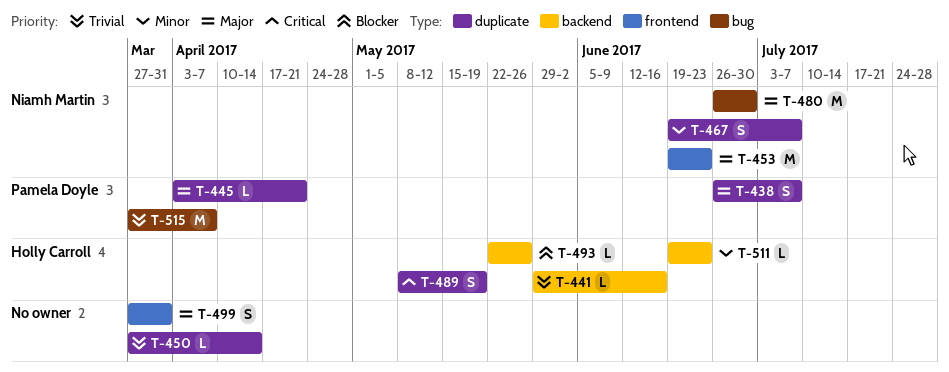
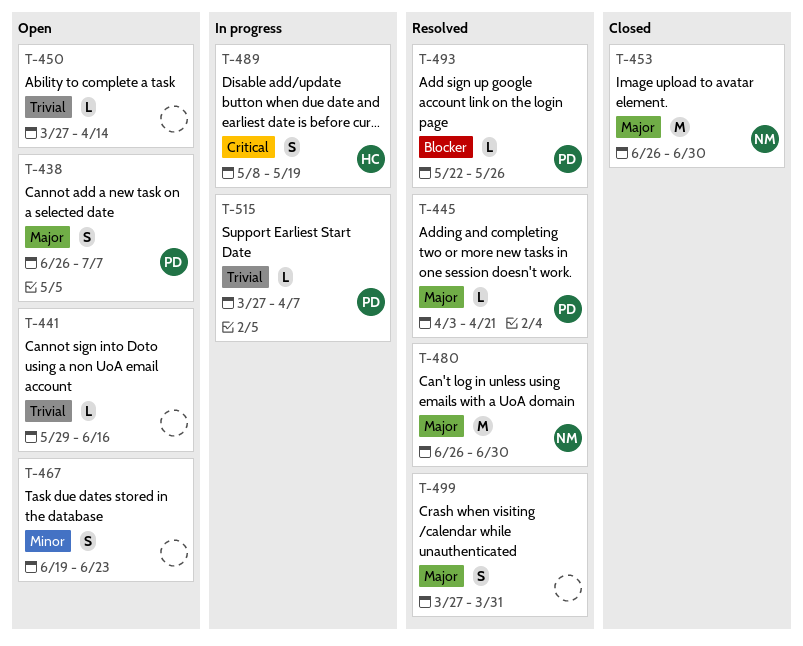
T-441, owner: Holly Carroll -> none
T-453, start: Jun 19 -> Jun 26
T-453, due: Jun 23 -> Jun 30
T-467, owner: Niamh Martin -> none
T-467, due: Jul 7 -> Jun 23
T-493, owner: Holly Carroll -> Pamela Doyle
T-511: present -> none
T-515, estimate: M -> L

